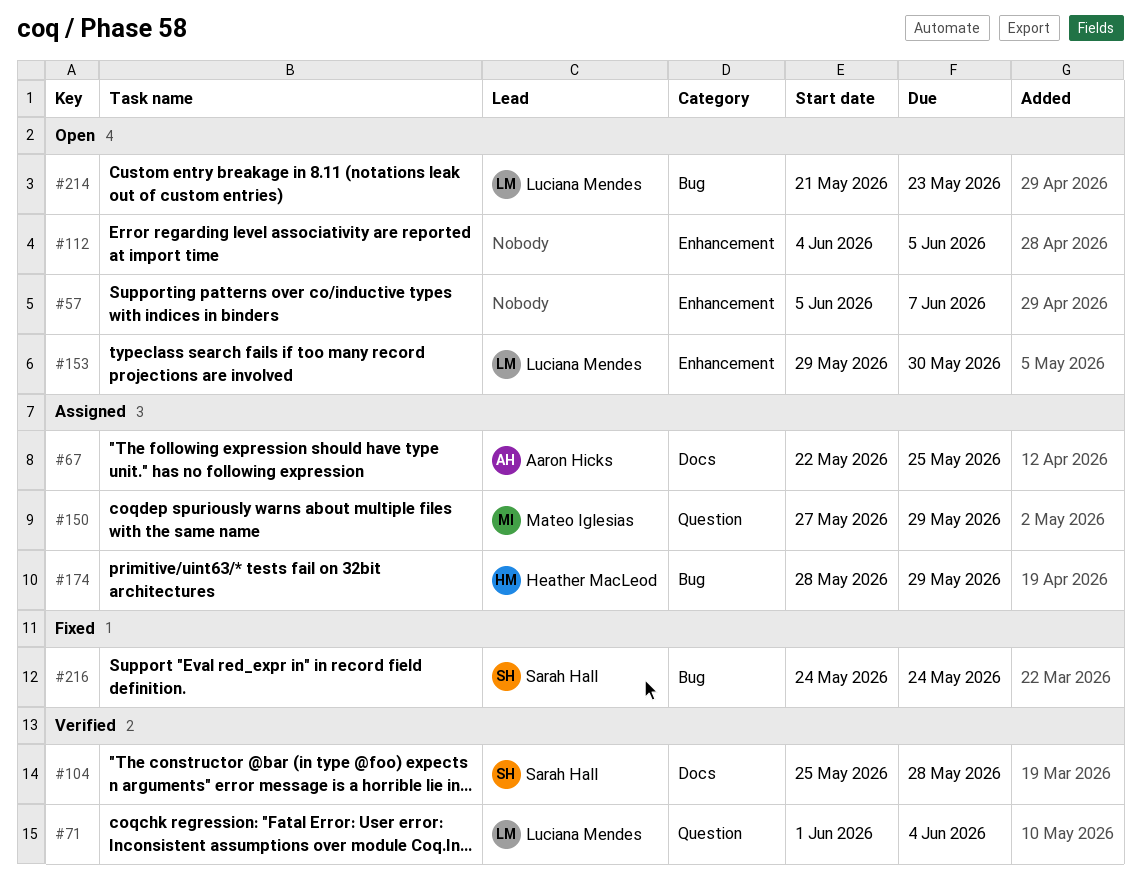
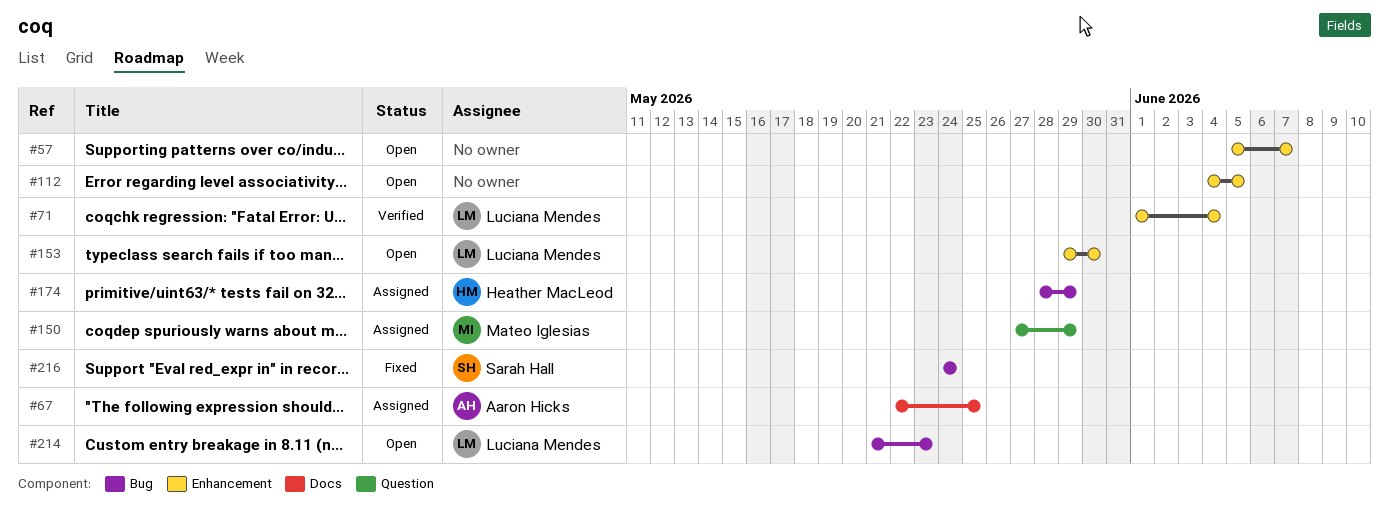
#71, label: Question -> Enhancement
#104: present -> none

